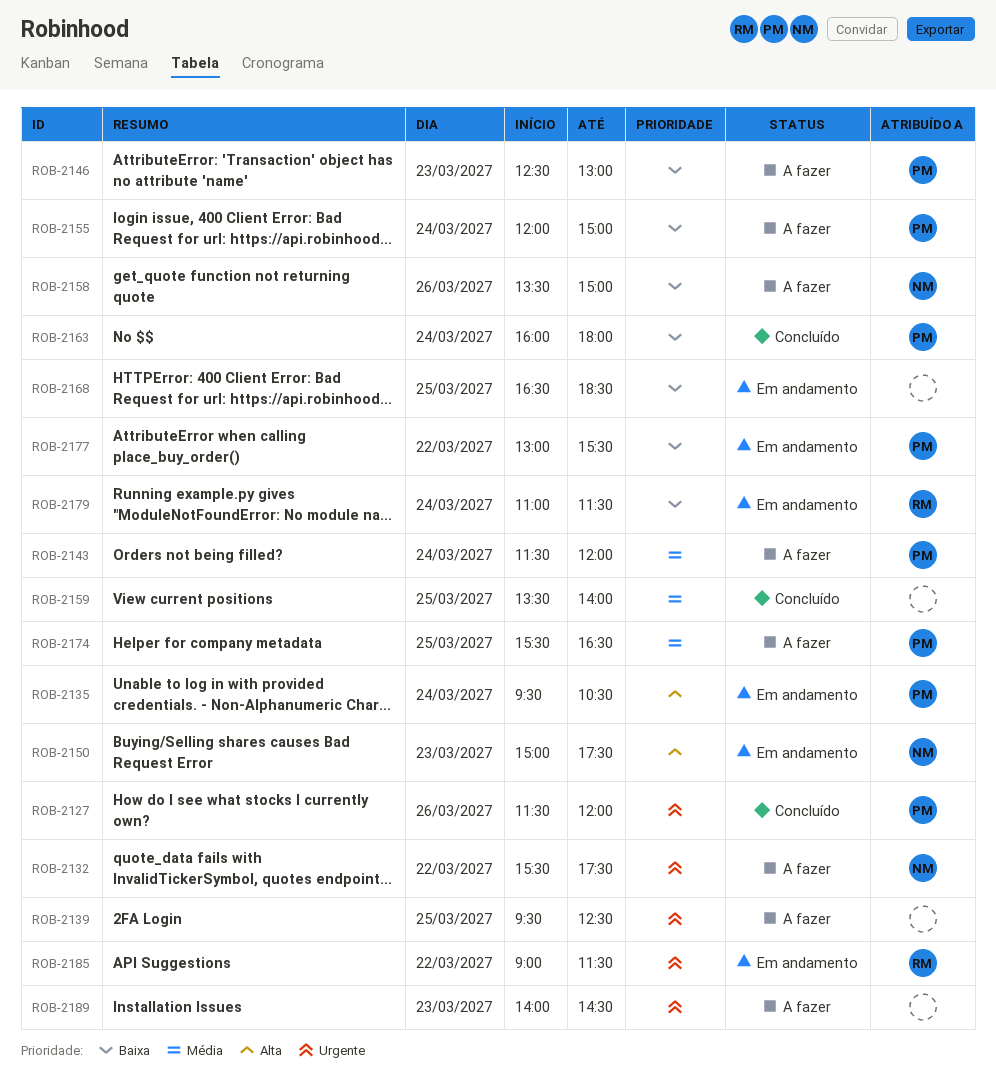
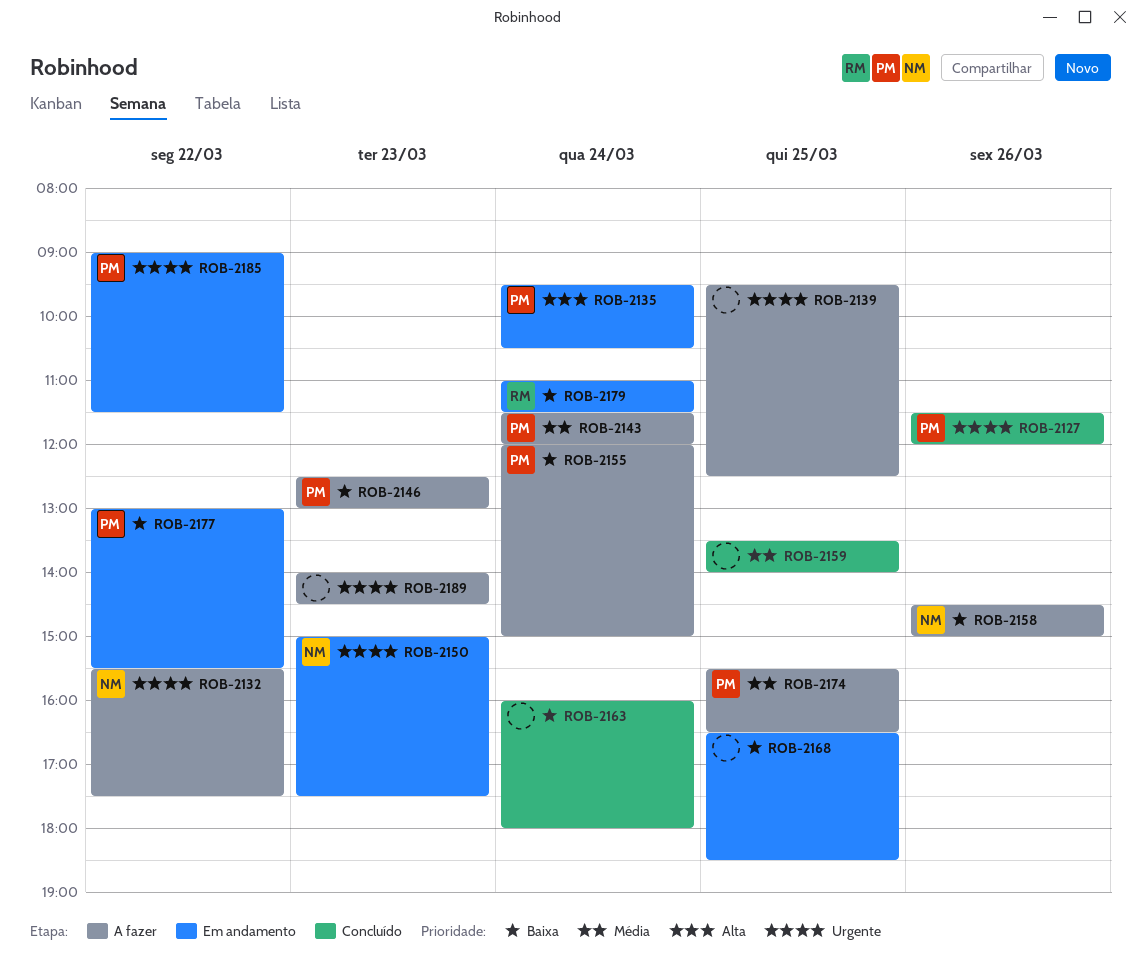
ROB-2150, priority: Alta -> Urgente
ROB-2158, begins: 13:30 -> 14:30
ROB-2163, owner: PM -> none
ROB-2185, owner: RM -> PM

